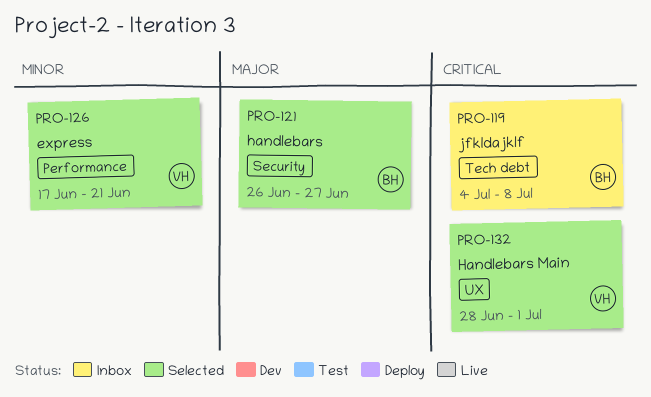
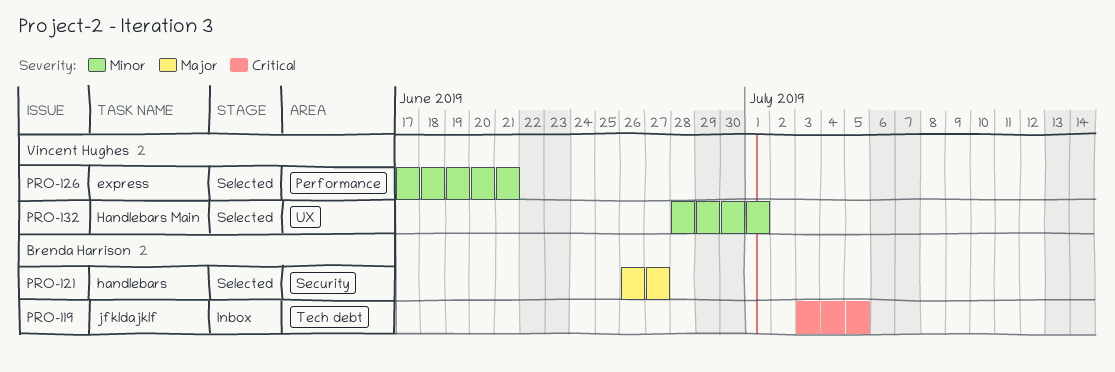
PRO-119, start: Jul 4 -> Jul 3
PRO-119, due: Jul 8 -> Jul 5
PRO-132, priority: Critical -> Minor

